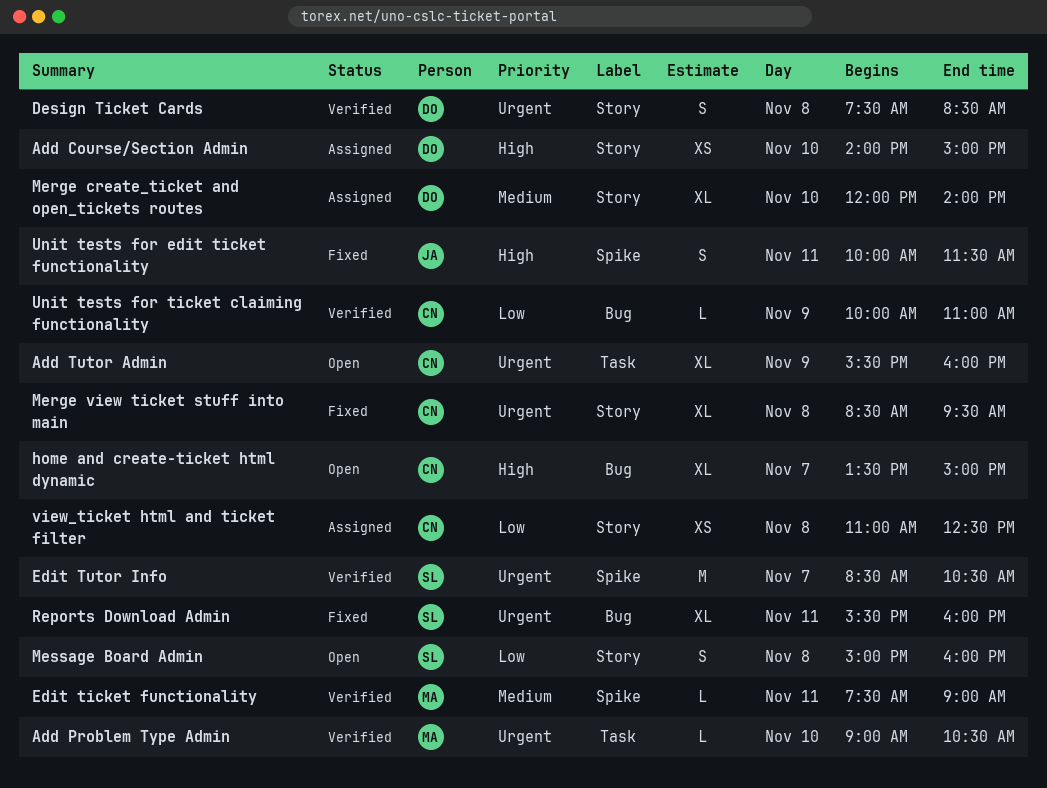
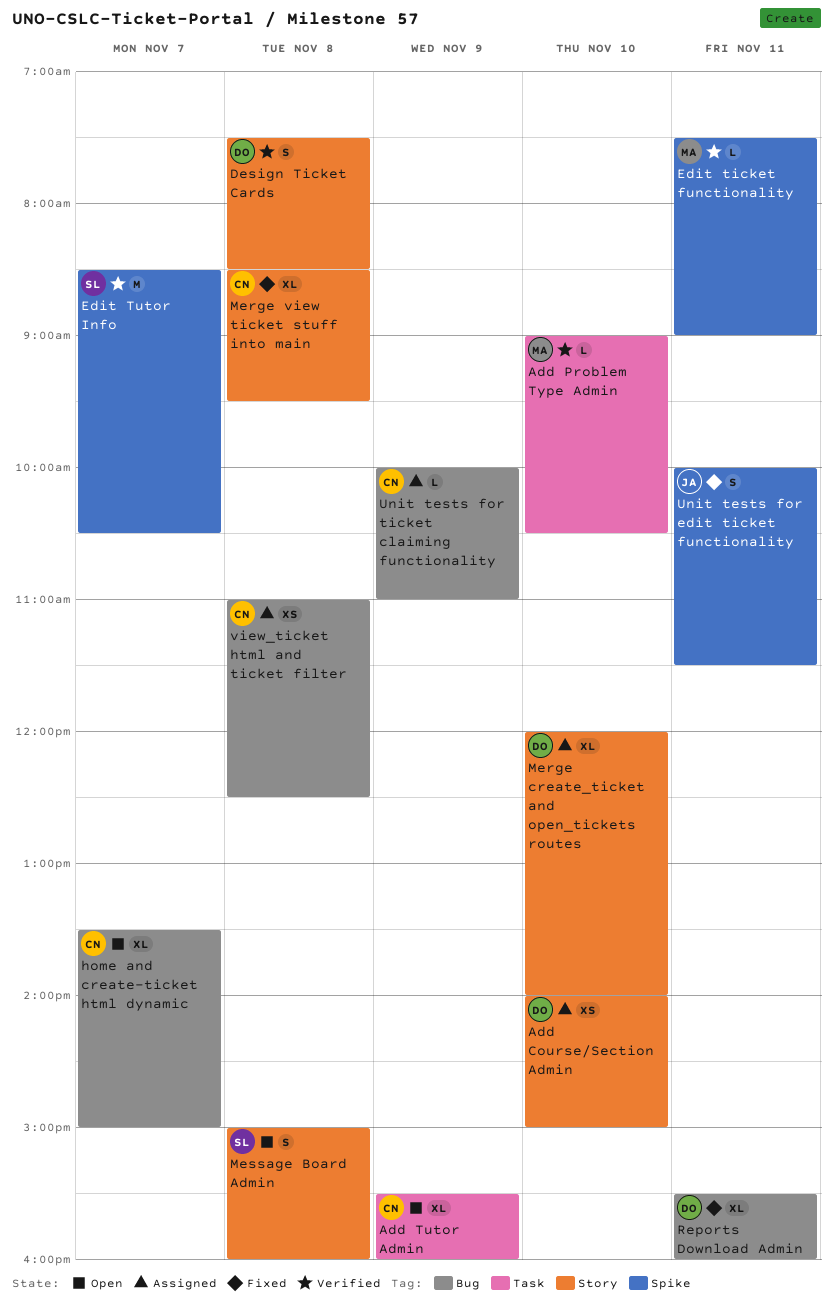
Reports Download Admin, owner: SL -> DO
Unit tests for ticket claiming functionality, status: Verified -> Assigned
view_ticket html and ticket filter, label: Story -> Bug

